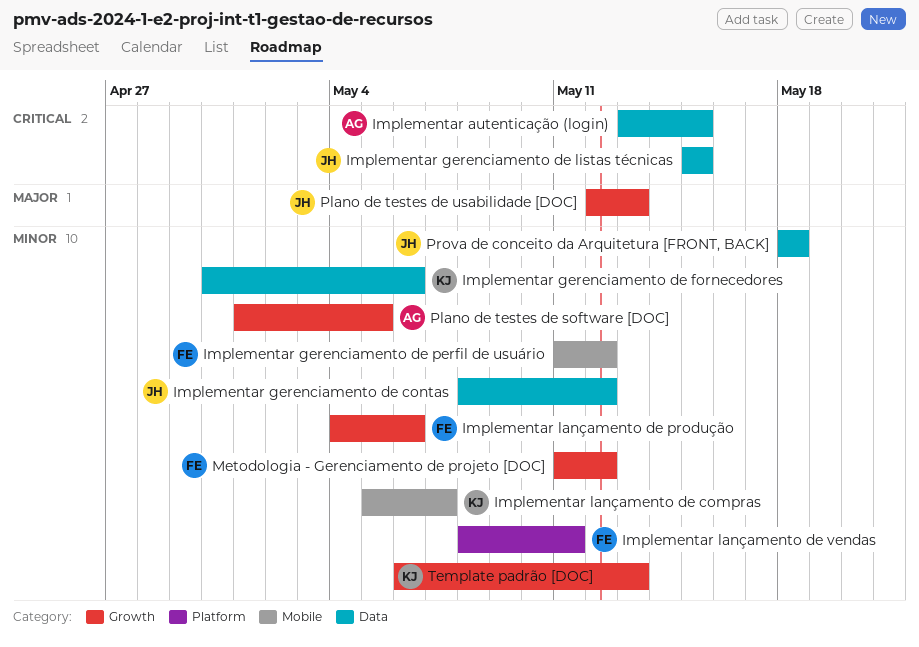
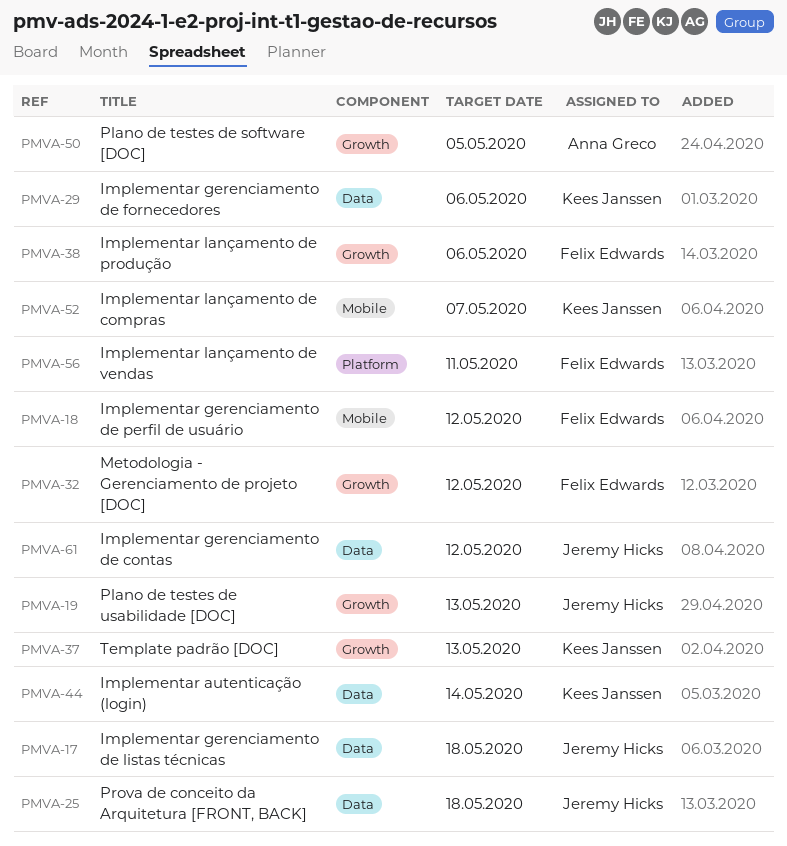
Implementar autenticação (login), owner: Anna Greco -> Kees Janssen
Implementar autenticação (login), due: May 15 -> May 14
Implementar gerenciamento de listas técnicas, due: May 15 -> May 18

